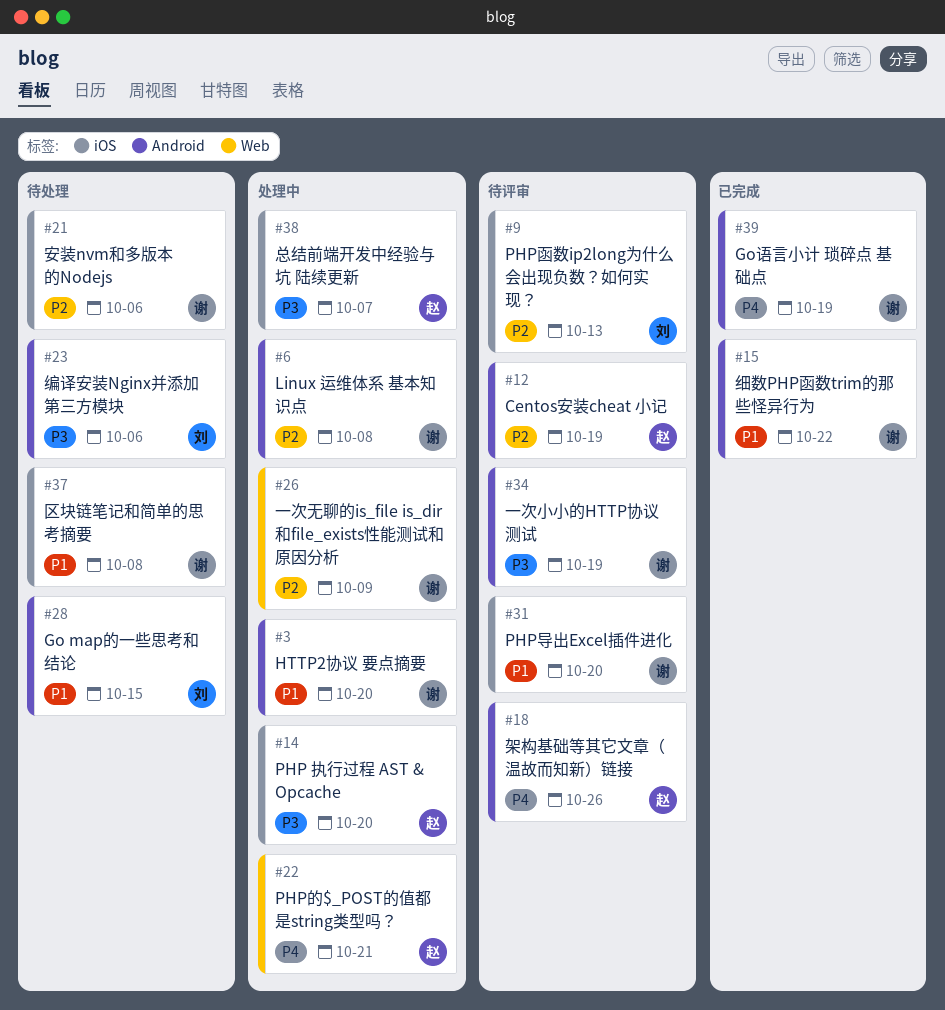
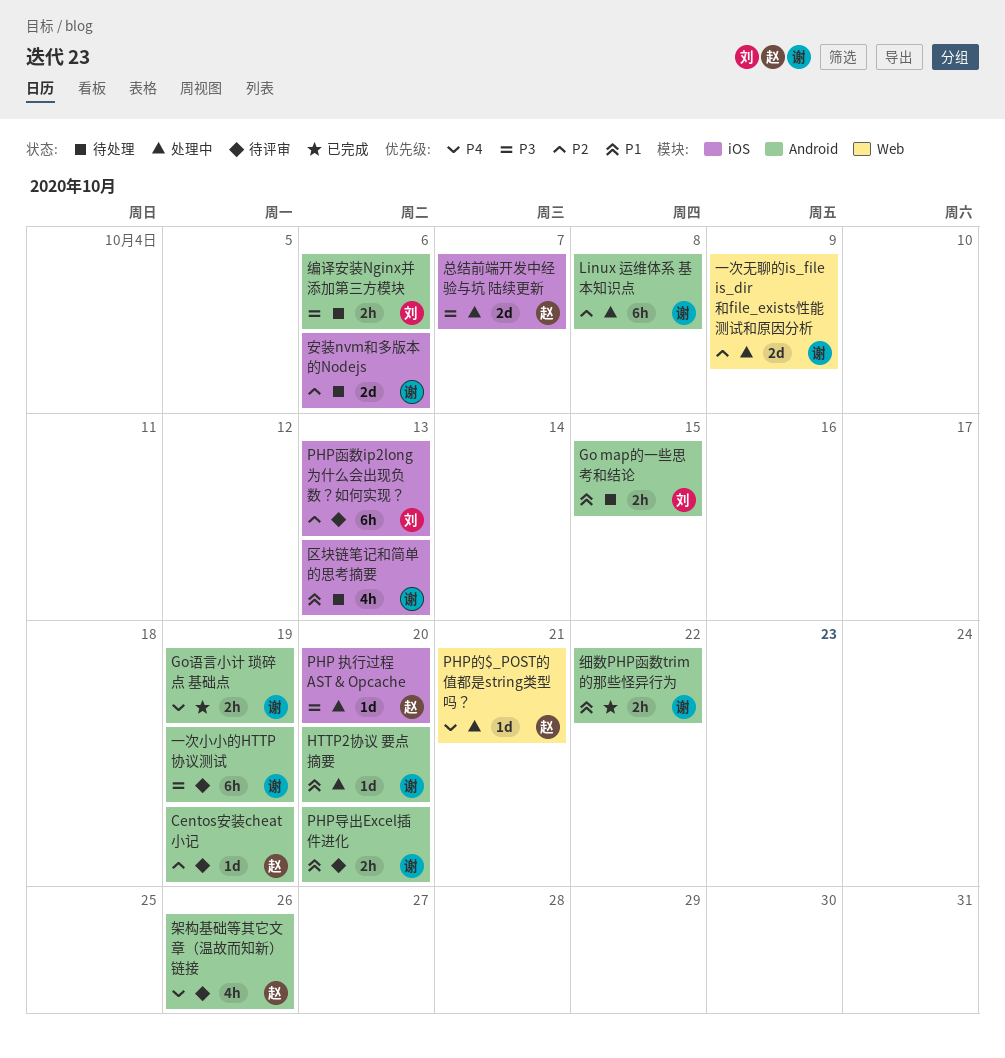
PHP导出Excel插件进化, label: iOS -> Android
区块链笔记和简单的思考摘要, due: Oct 8 -> Oct 13

